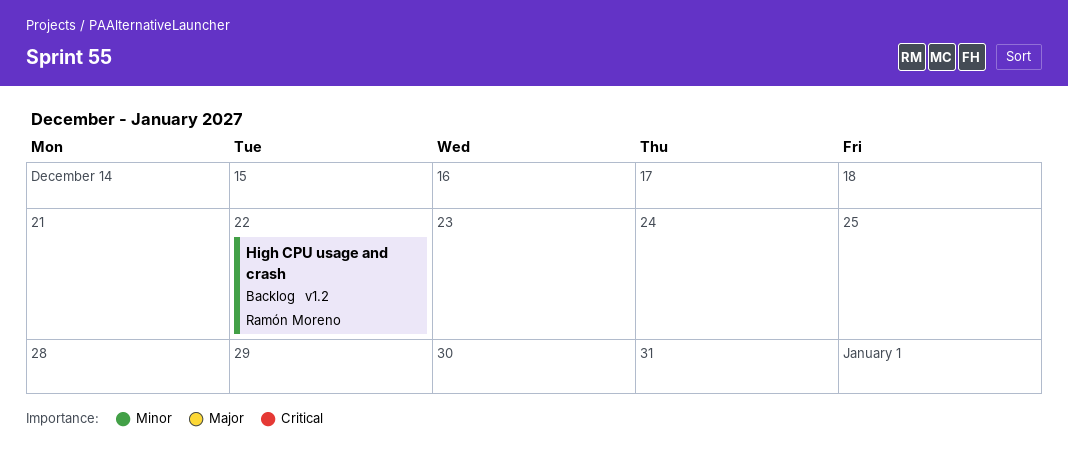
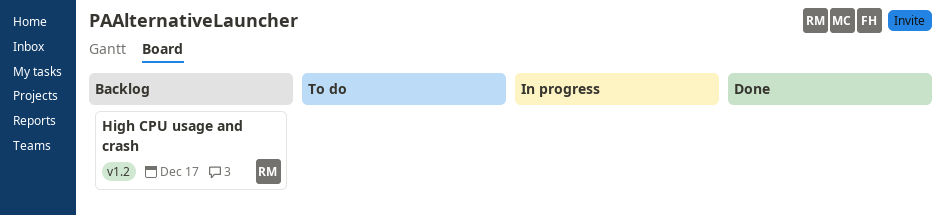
High CPU usage and crash, due: Dec 22 -> Dec 17

